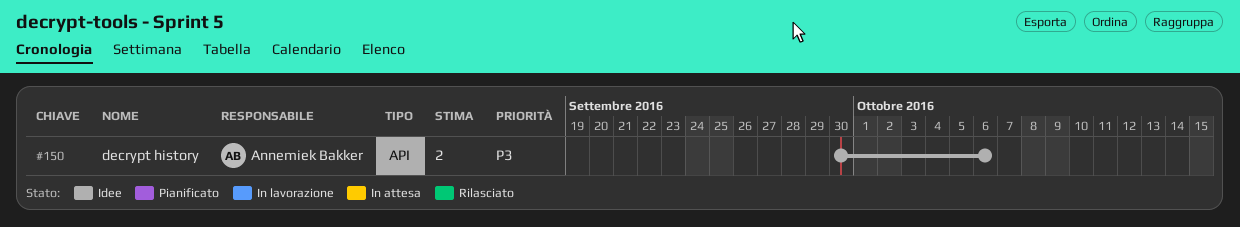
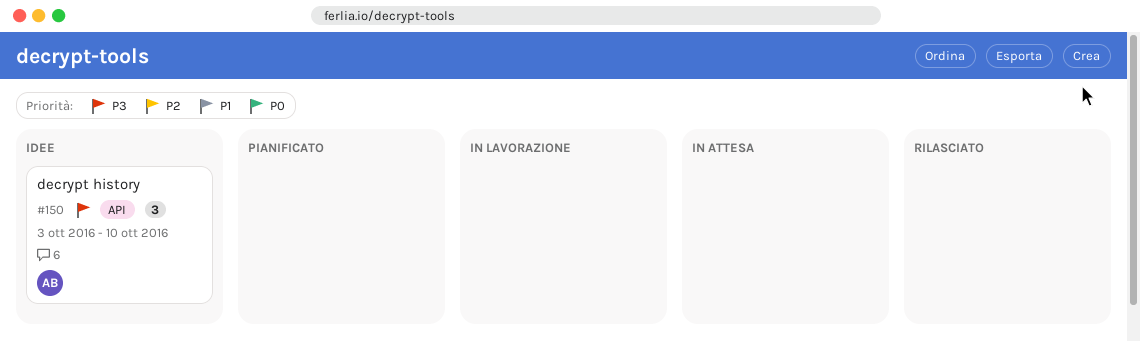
#150, estimate: 2 -> 3
#150, start: Sep 30 -> Oct 3
#150, due: Oct 6 -> Oct 10

